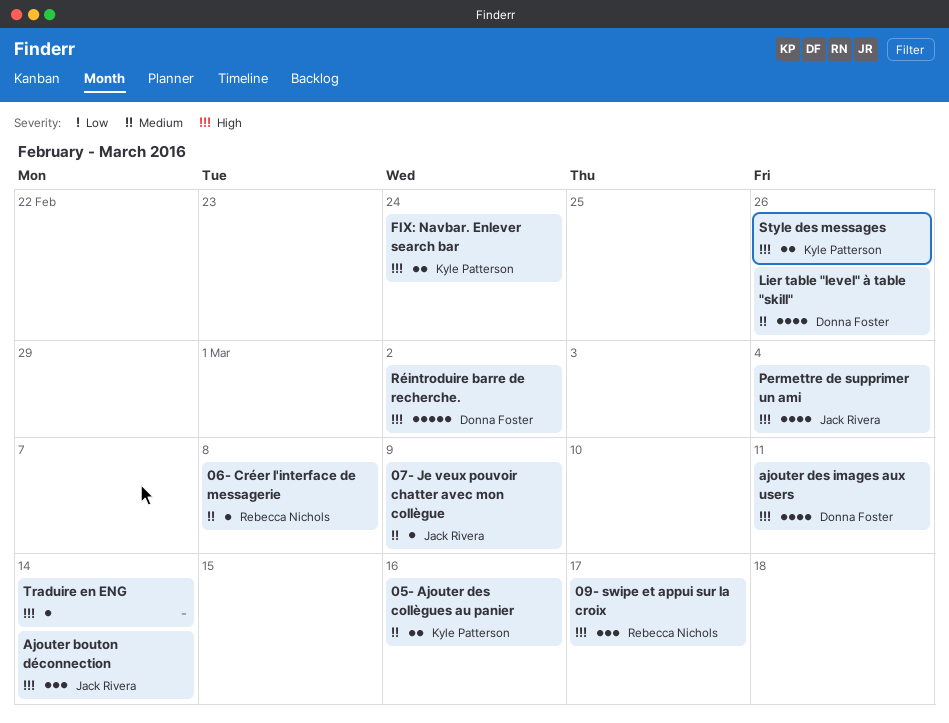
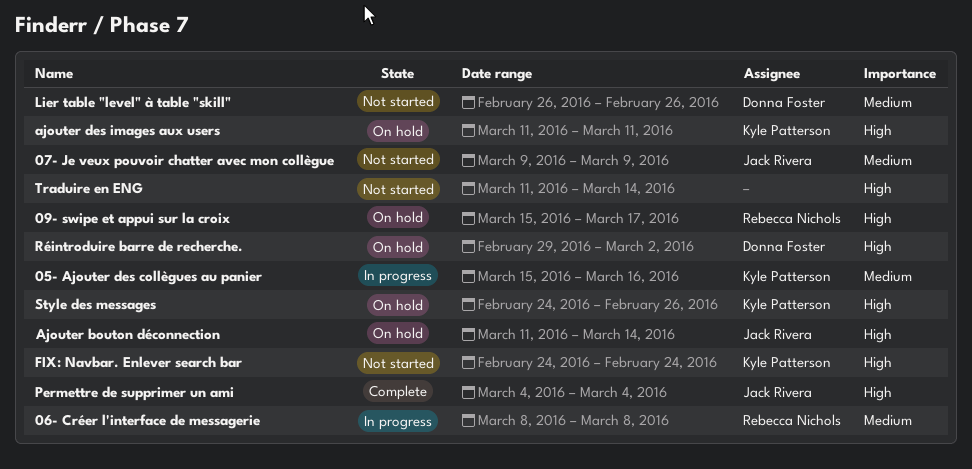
ajouter des images aux users, owner: Donna Foster -> Kyle Patterson

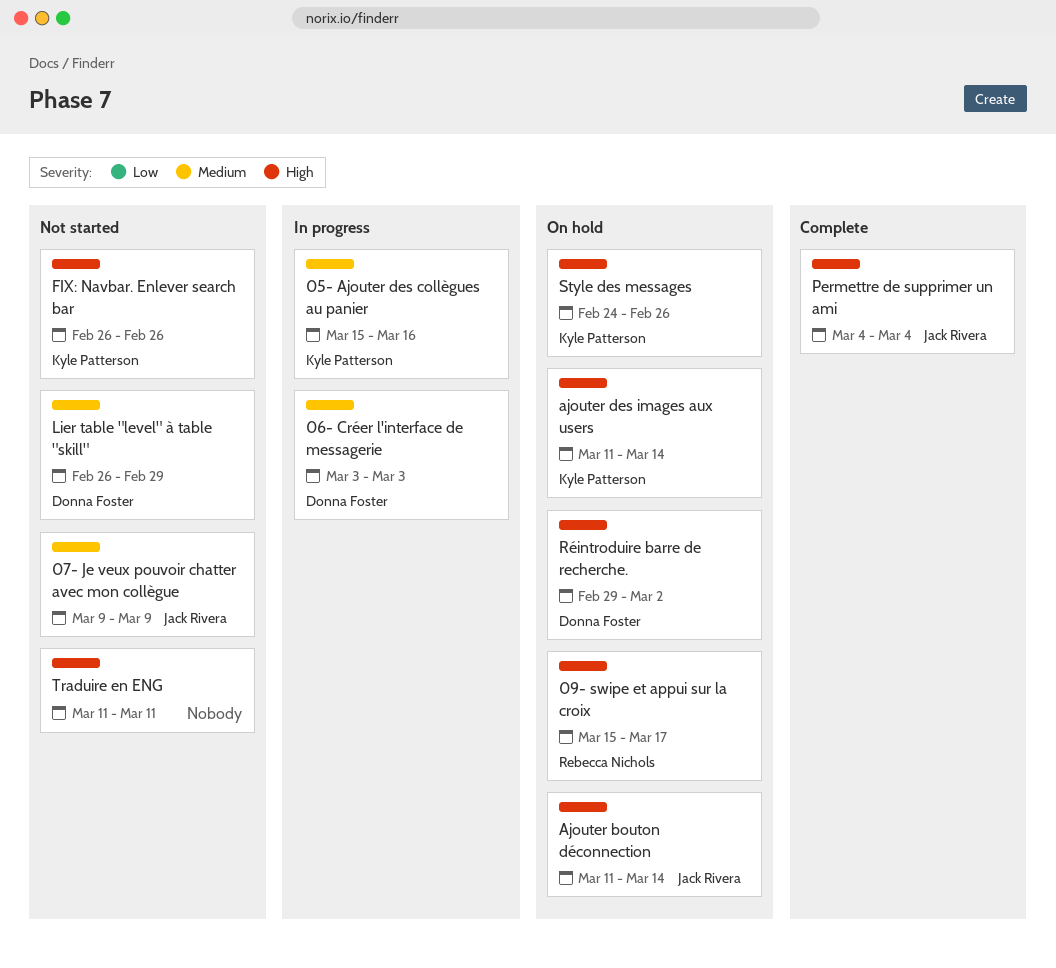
06- Créer l'interface de messagerie, owner: Rebecca Nichols -> Donna Foster
06- Créer l'interface de messagerie, start: Mar 8 -> Mar 3
06- Créer l'interface de messagerie, due: Mar 8 -> Mar 3
ajouter des images aux users, due: Mar 11 -> Mar 14
FIX: Navbar. Enlever search bar, start: Feb 24 -> Feb 26
FIX: Navbar. Enlever search bar, due: Feb 24 -> Feb 26
Lier table "level" à table "skill", due: Feb 26 -> Feb 29
Traduire en ENG, due: Mar 14 -> Mar 11

